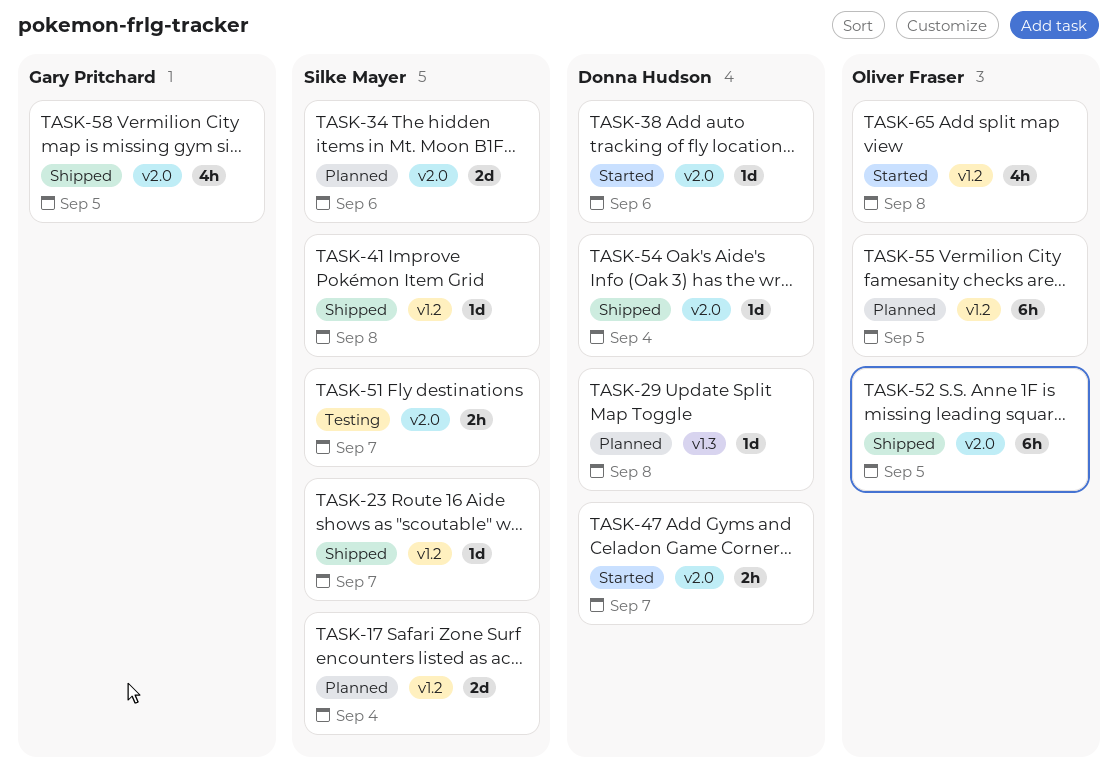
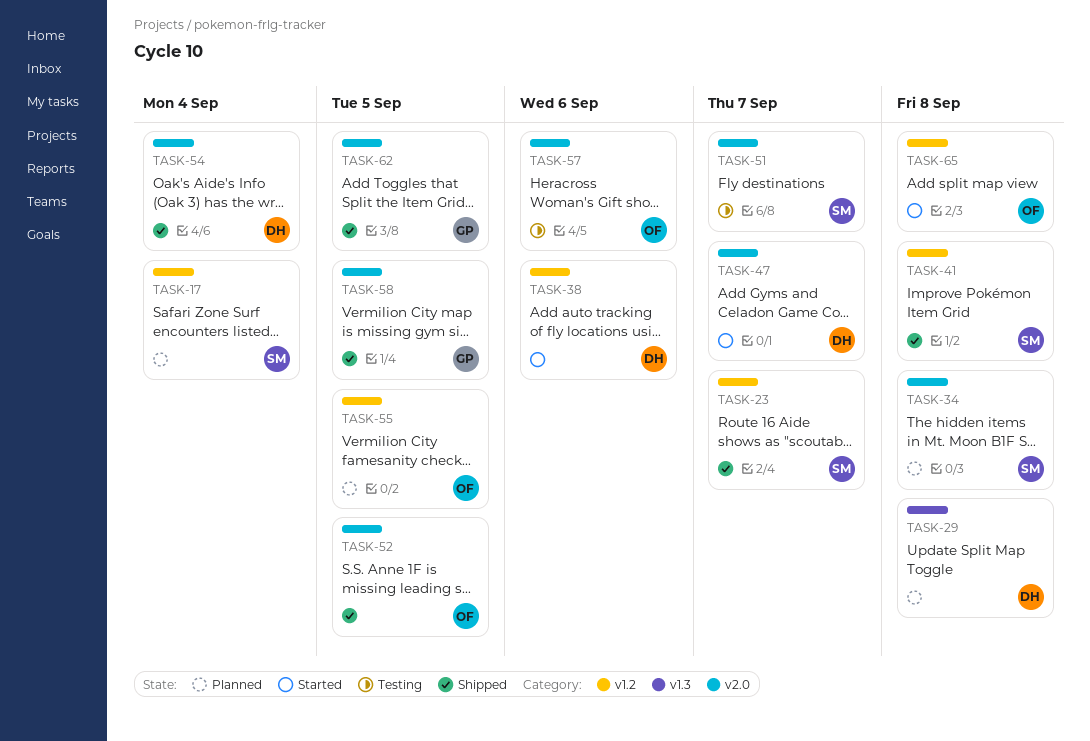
TASK-34, due: Sep 6 -> Sep 8
TASK-38, label: v2.0 -> v1.2
TASK-57: none -> present
TASK-62: none -> present

